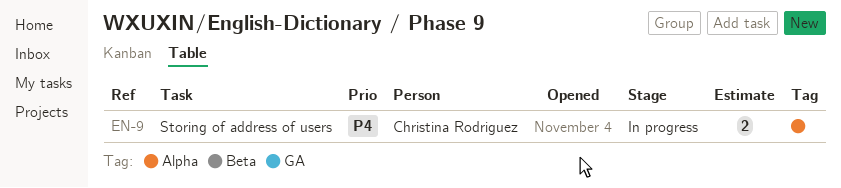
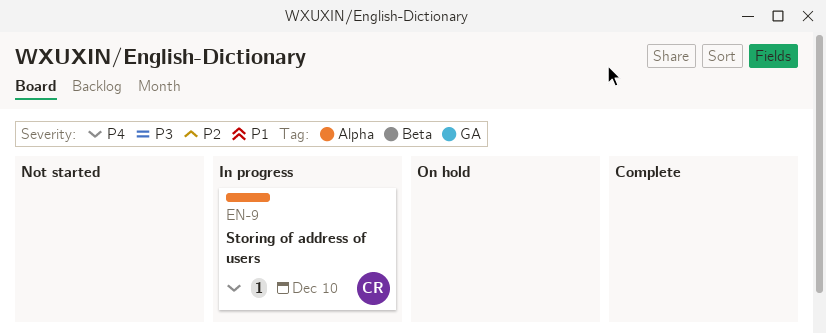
EN-9, estimate: 2 -> 1

